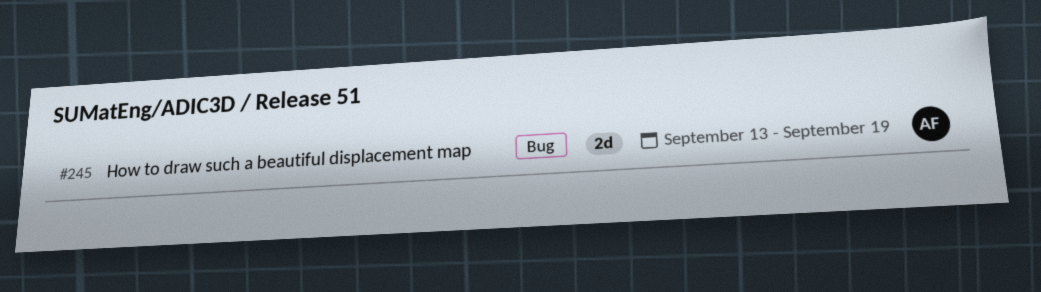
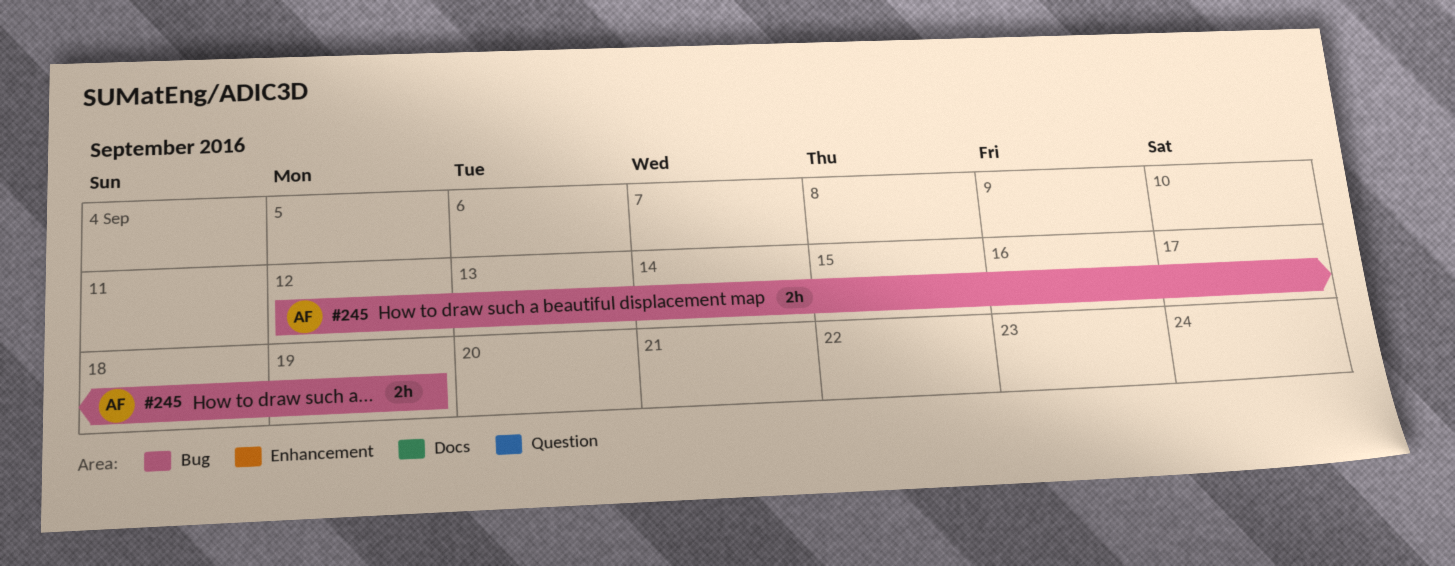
#245, estimate: 2d -> 2h
#245, start: Sep 13 -> Sep 12

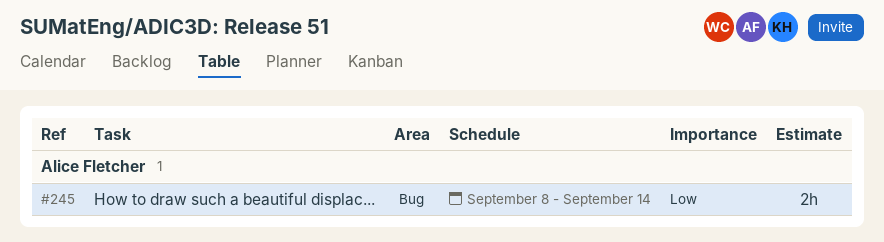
#245, start: Sep 12 -> Sep 8
#245, due: Sep 19 -> Sep 14

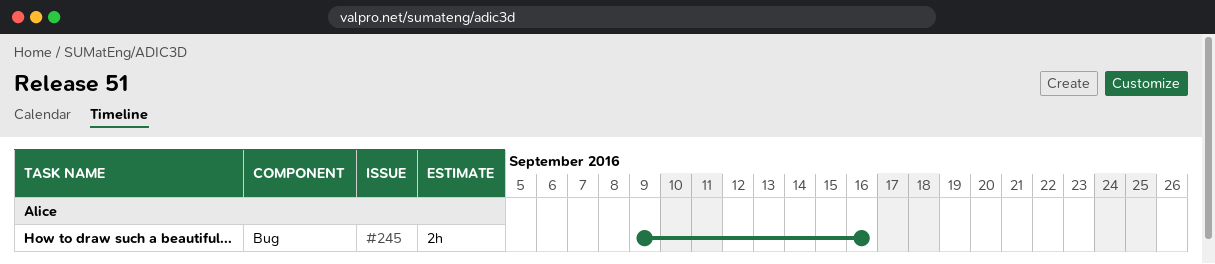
#245, start: Sep 8 -> Sep 9
#245, due: Sep 14 -> Sep 16

